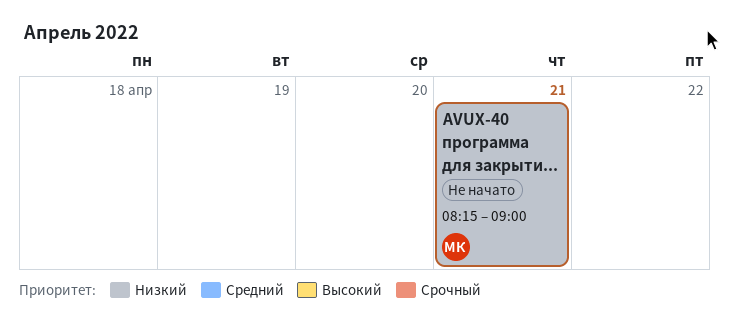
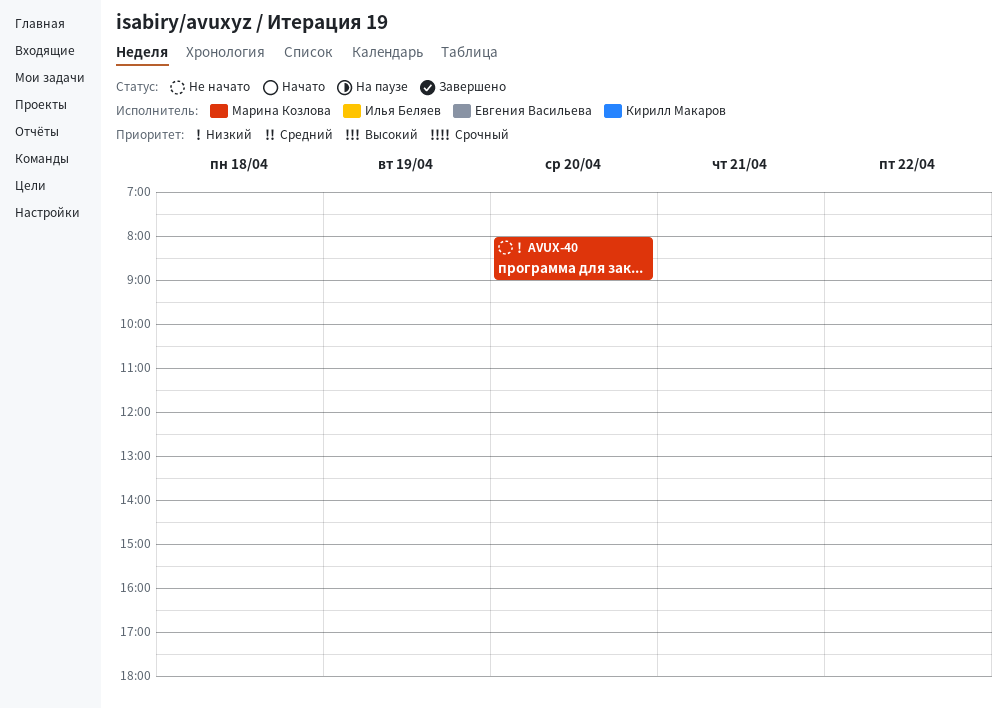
AVUX-40, day: Apr 21 -> Apr 20
AVUX-40, begins: 08:15 -> 08:00

